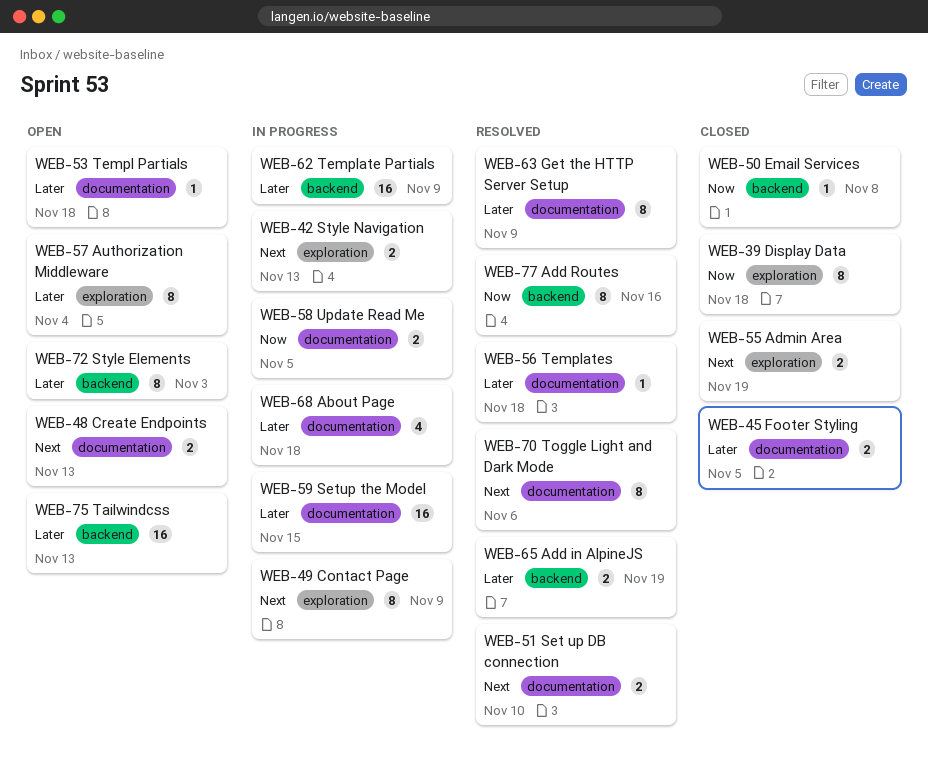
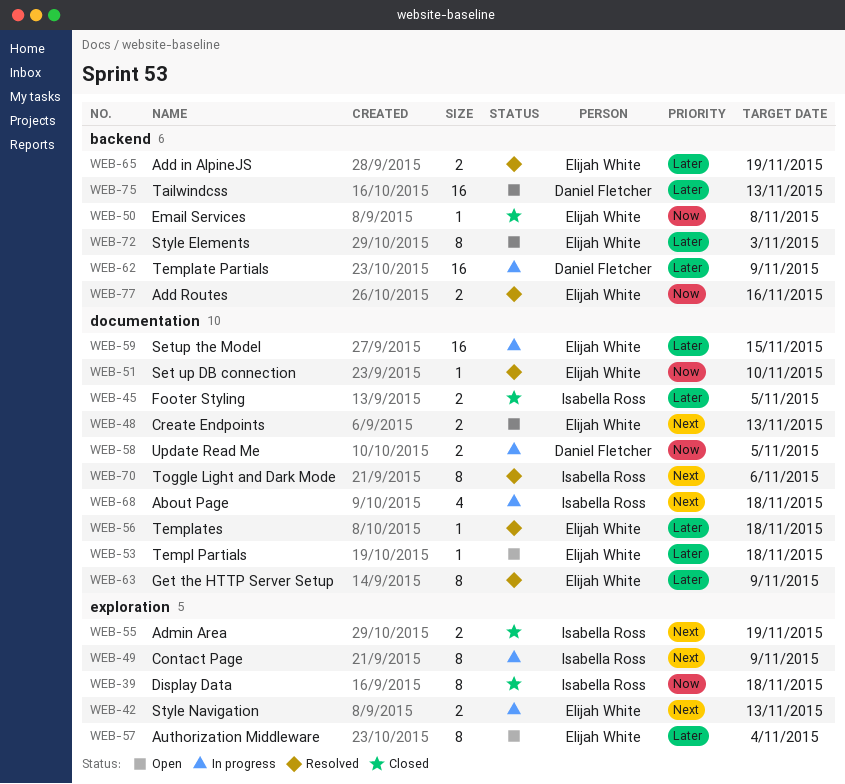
WEB-51, priority: Next -> Now
WEB-51, estimate: 2 -> 1
WEB-68, priority: Later -> Next
WEB-77, estimate: 8 -> 2

